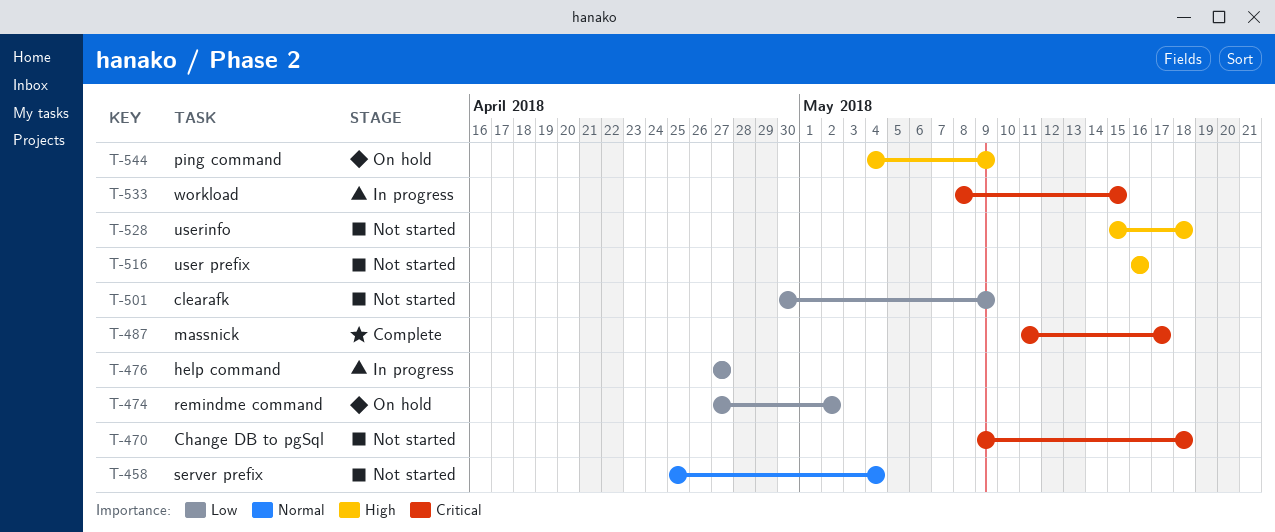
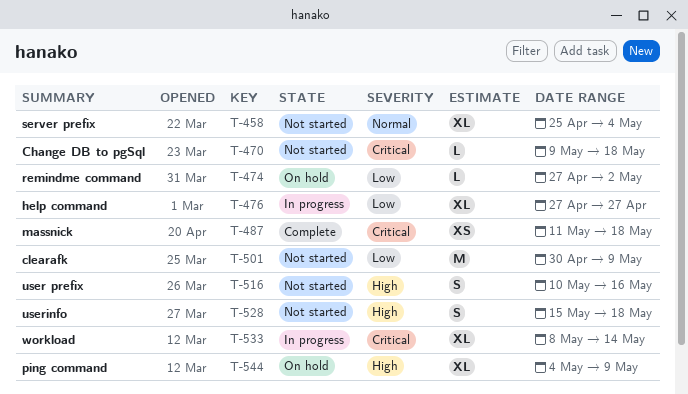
T-487, due: May 17 -> May 18
T-516, start: May 16 -> May 10
T-533, due: May 15 -> May 14

